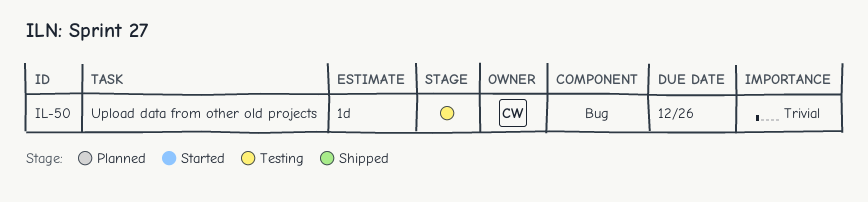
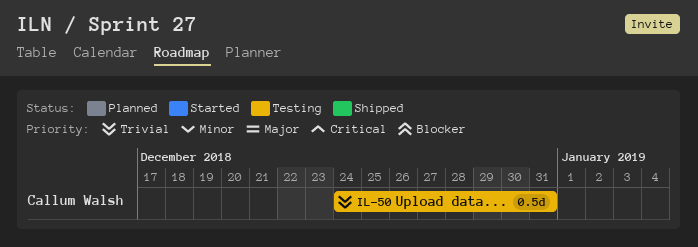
IL-50, estimate: 1d -> 0.5d
IL-50, due: Dec 26 -> Dec 31

